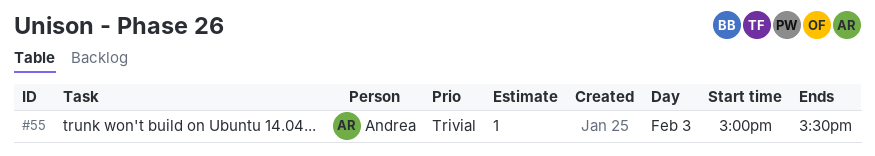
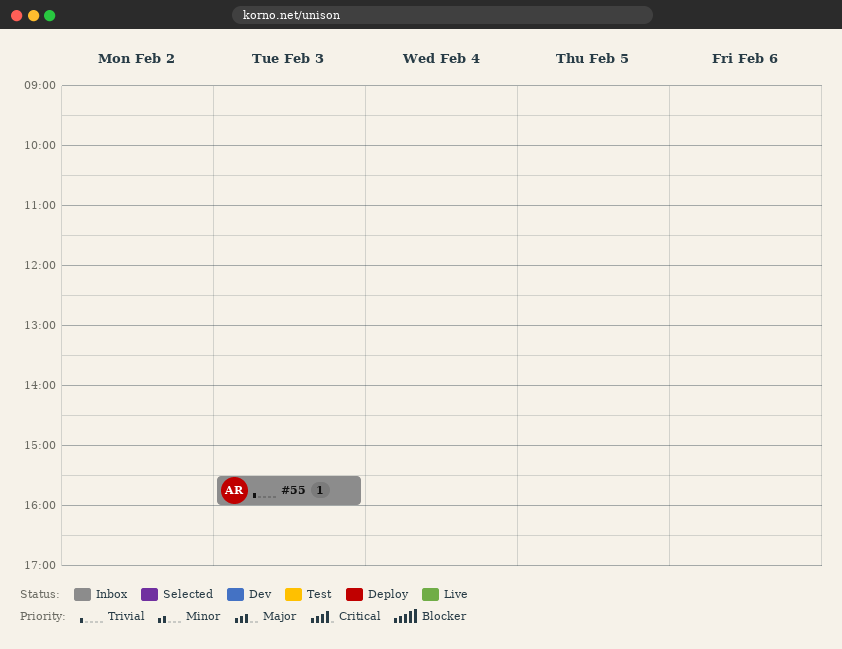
#55, begins: 15:00 -> 15:30
#55, ends: 15:30 -> 16:00

